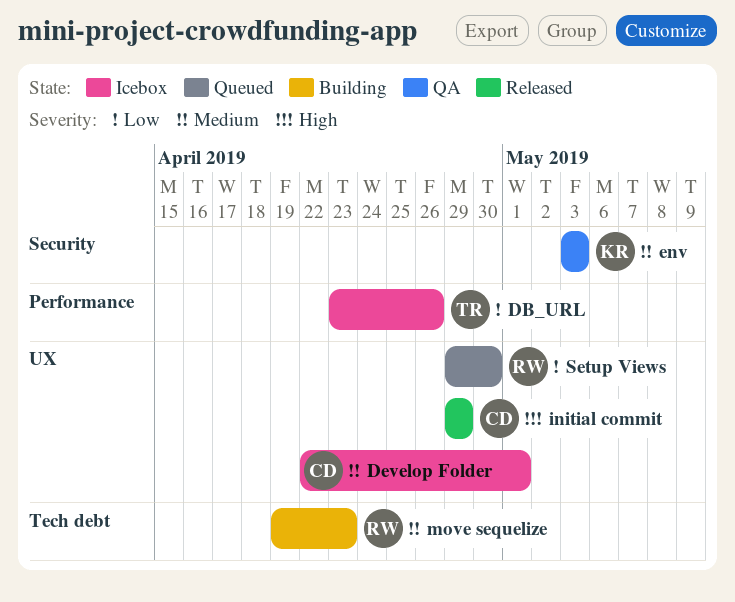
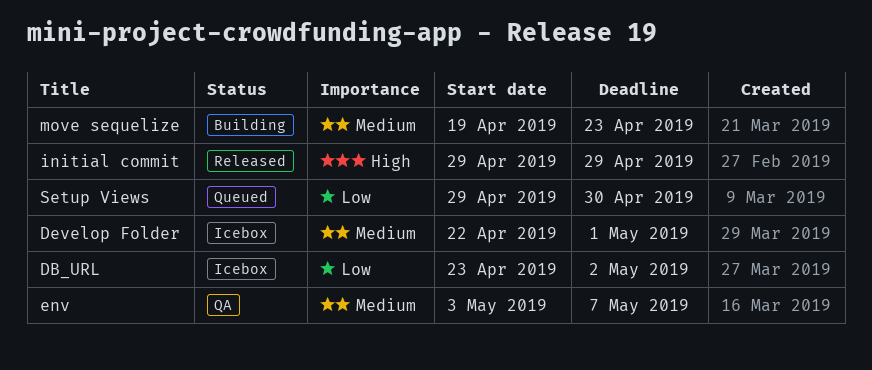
DB_URL, due: Apr 26 -> May 2
env, due: May 3 -> May 7

